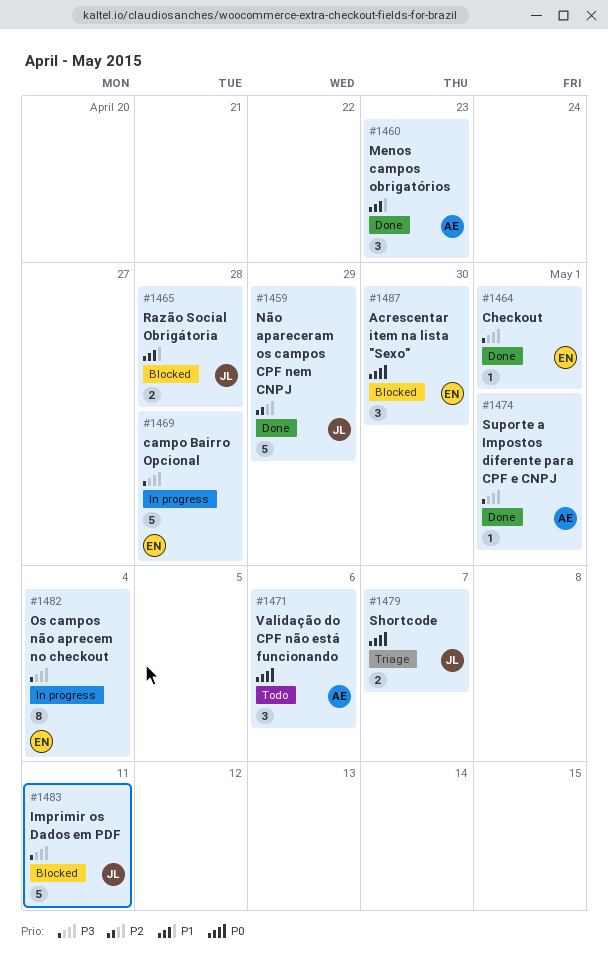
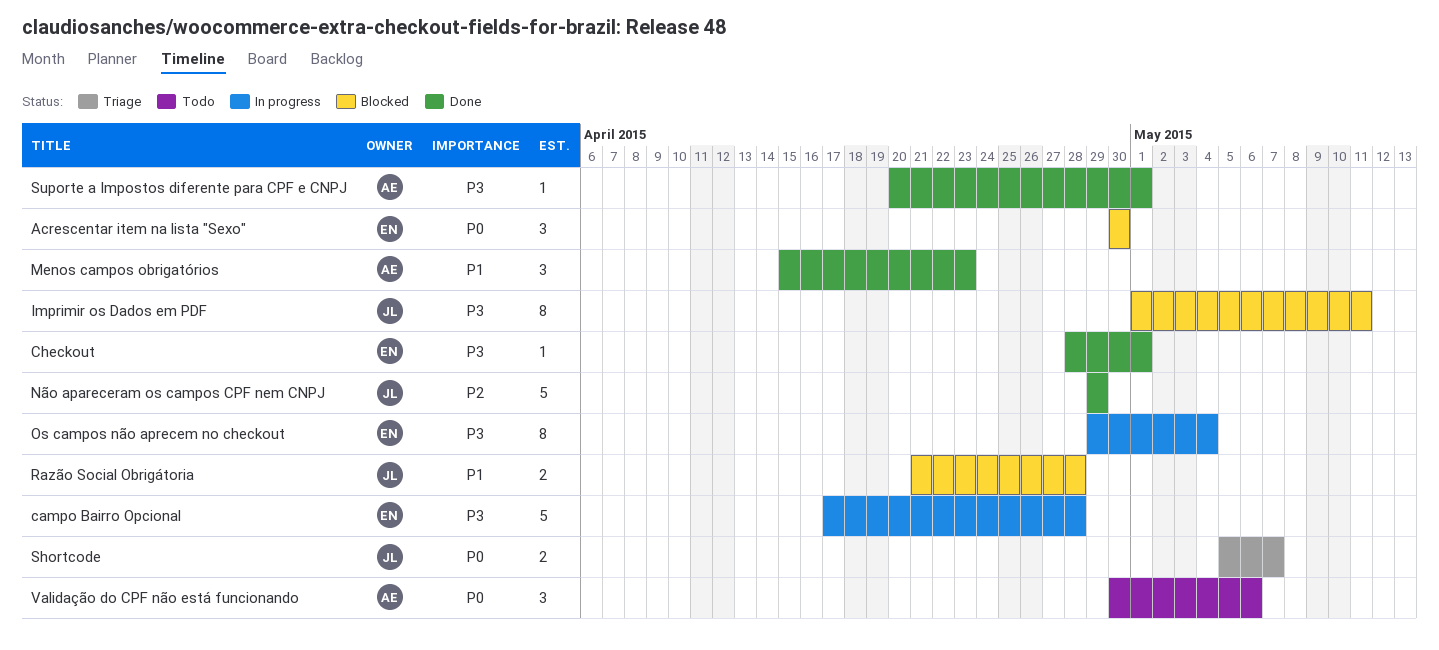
Imprimir os Dados em PDF, estimate: 5 -> 8

